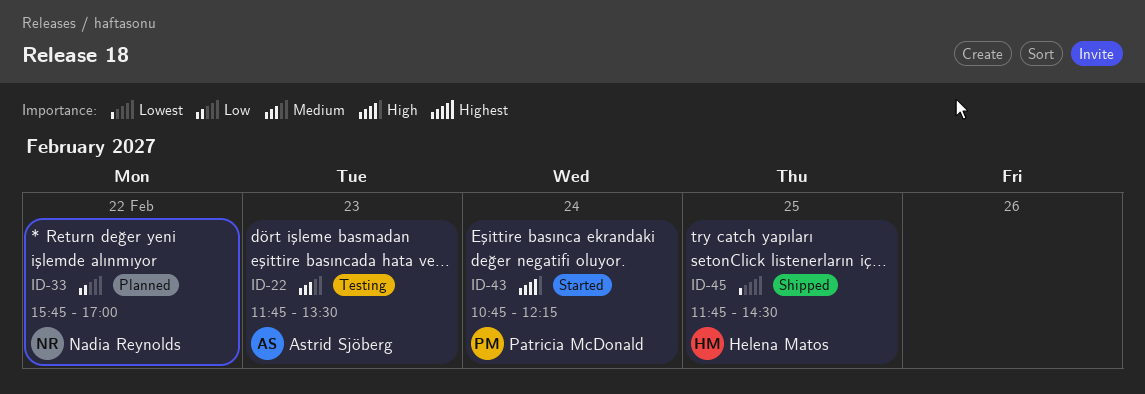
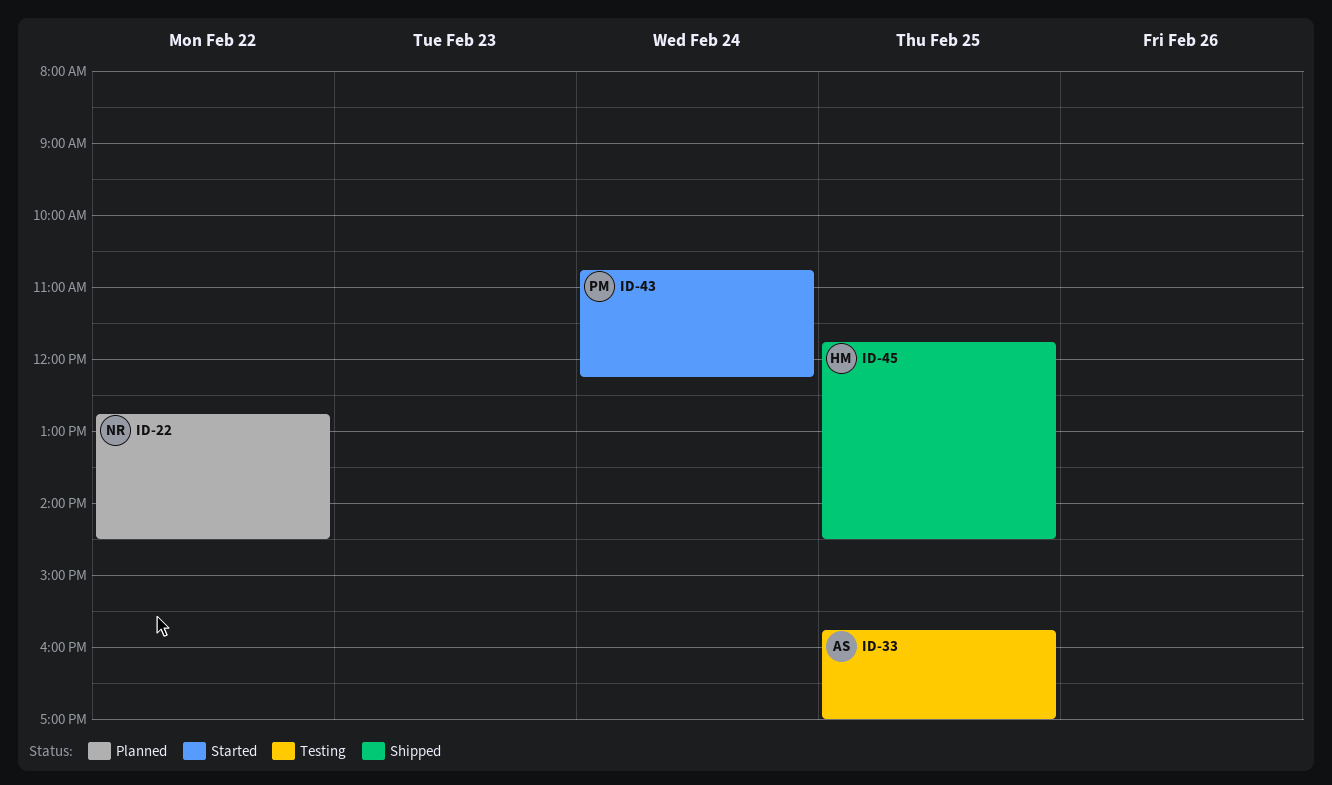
ID-22, status: Testing -> Planned
ID-22, owner: Astrid Sjöberg -> Nadia Reynolds
ID-22, day: Feb 23 -> Feb 22
ID-22, begins: 11:45 -> 12:45
ID-22, ends: 13:30 -> 14:30
ID-33, status: Planned -> Testing
ID-33, owner: Nadia Reynolds -> Astrid Sjöberg
ID-33, day: Feb 22 -> Feb 25

